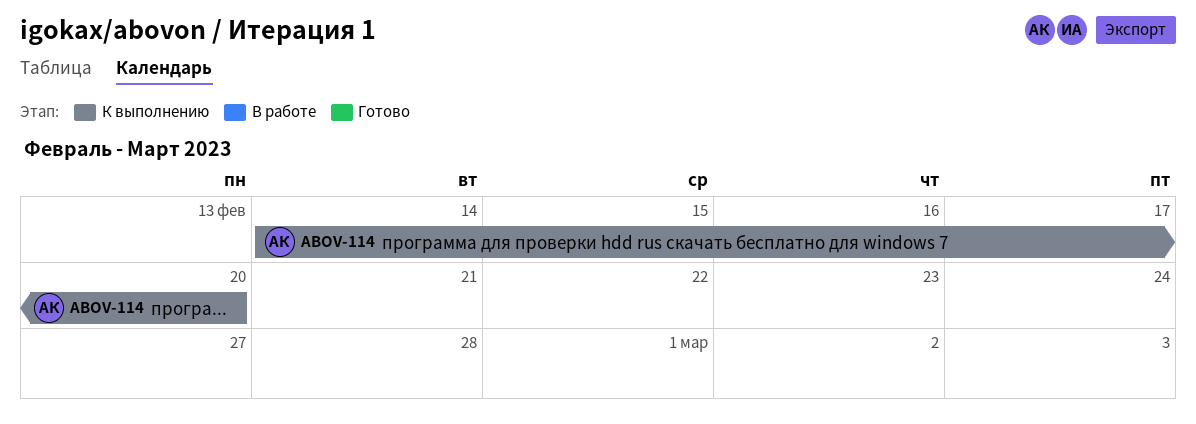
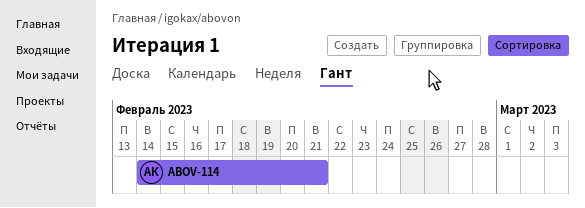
ABOV-114, due: Feb 20 -> Feb 21

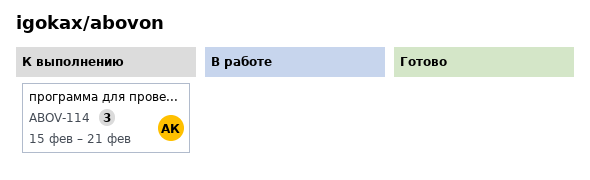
ABOV-114, start: Feb 14 -> Feb 15

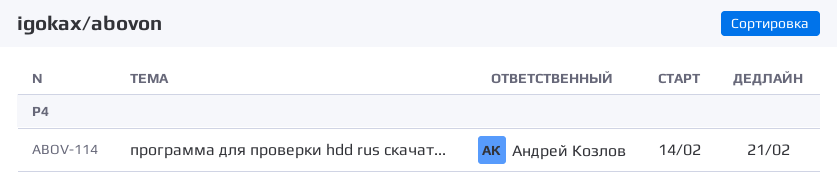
ABOV-114, start: Feb 15 -> Feb 14

